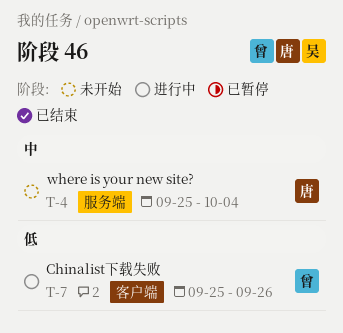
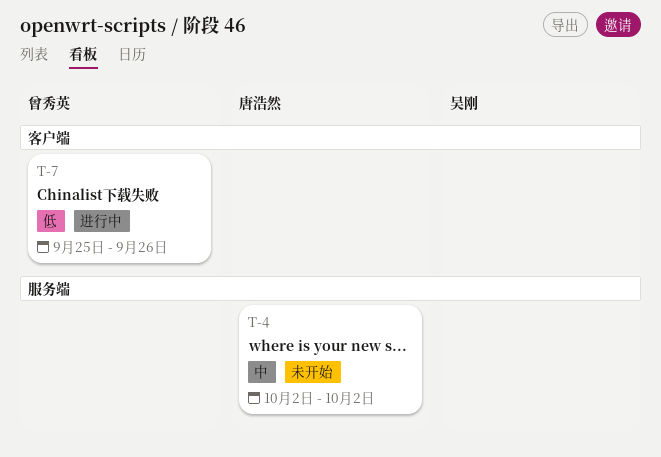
T-4, start: Sep 25 -> Oct 2
T-4, due: Oct 4 -> Oct 2

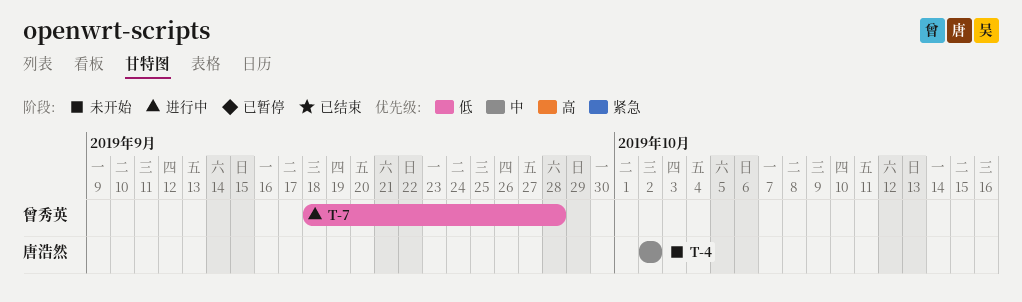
T-7, start: Sep 25 -> Sep 18
T-7, due: Sep 26 -> Sep 28

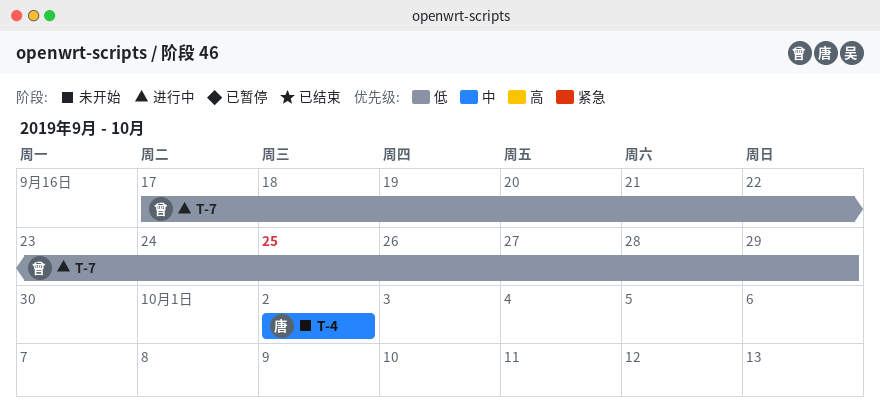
T-7, start: Sep 18 -> Sep 17
T-7, due: Sep 28 -> Sep 29

